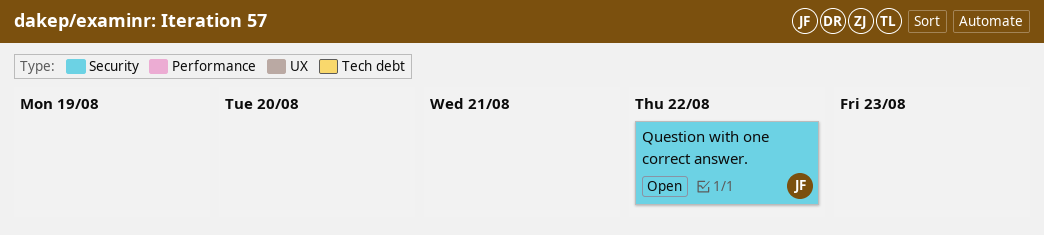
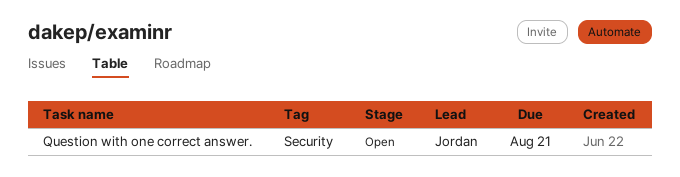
Question with one correct answer., due: Aug 22 -> Aug 21

